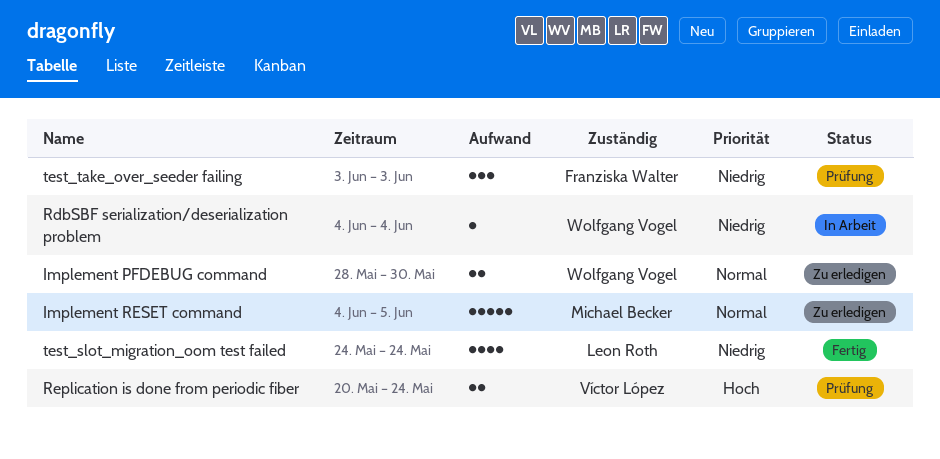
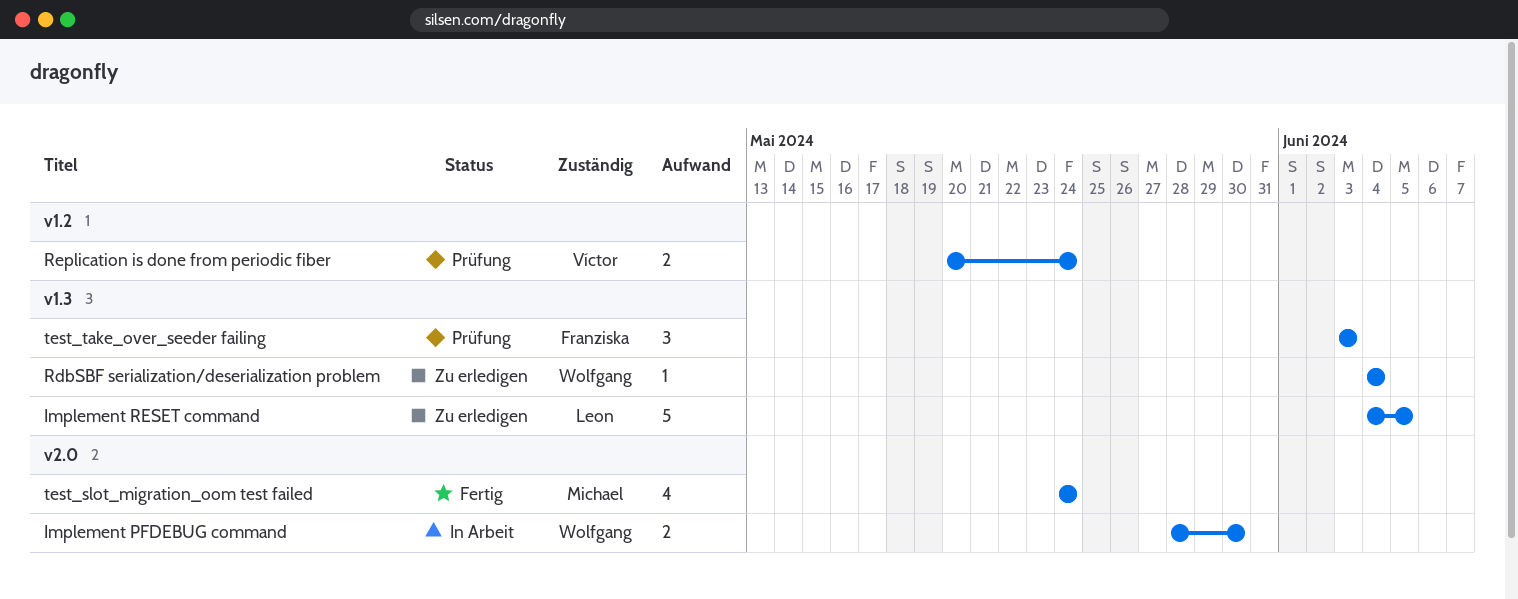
Implement PFDEBUG command, status: Zu erledigen -> In Arbeit
Implement RESET command, owner: Michael Becker -> Leon Roth
RdbSBF serialization/deserialization problem, status: In Arbeit -> Zu erledigen
test_slot_migration_oom test failed, owner: Leon Roth -> Michael Becker

